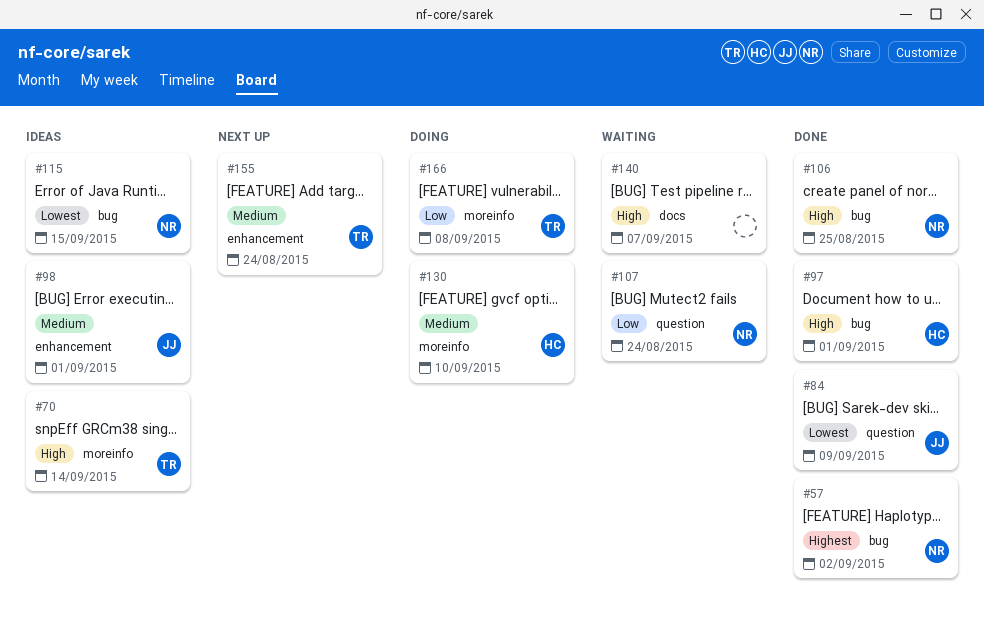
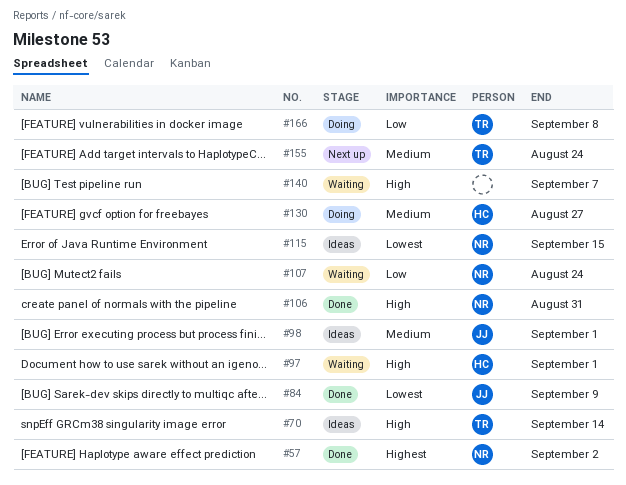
#97, status: Done -> Waiting
#106, due: Aug 25 -> Aug 31
#130, due: Sep 10 -> Aug 27

